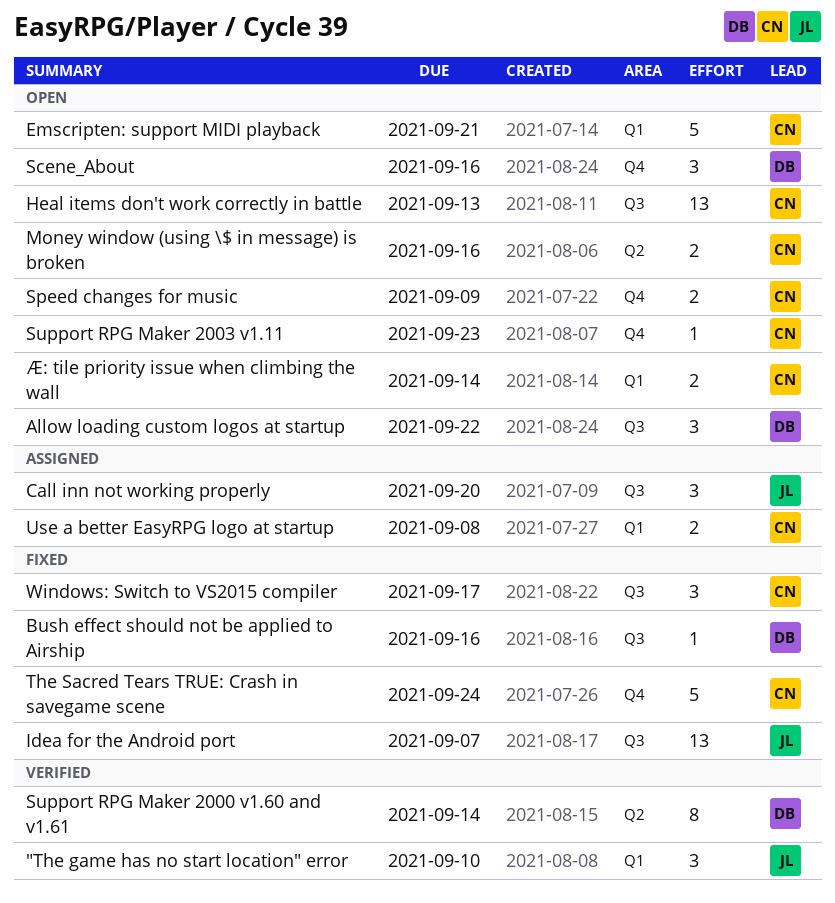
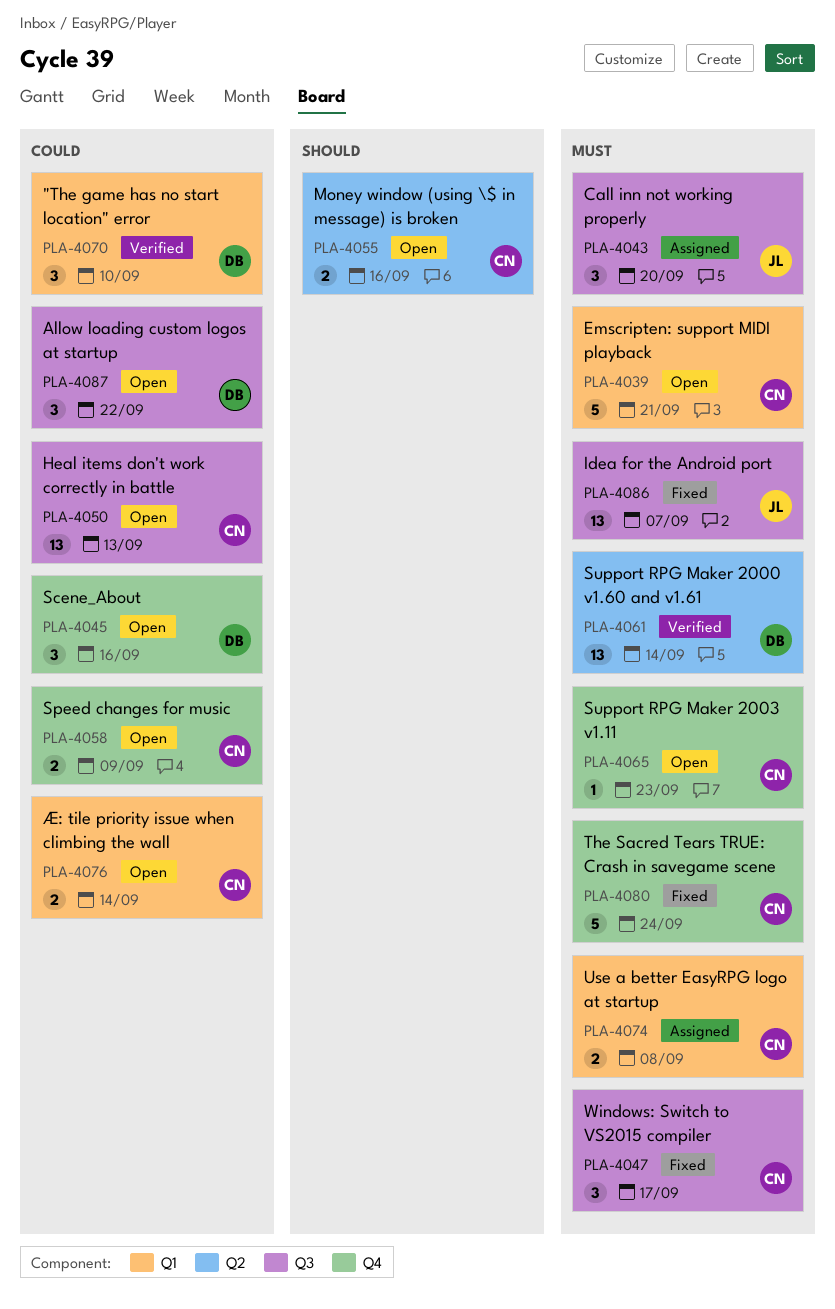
"The game has no start location" error, owner: JL -> DB
Bush effect should not be applied to Airship: present -> none
Support RPG Maker 2000 v1.60 and v1.61, estimate: 8 -> 13

